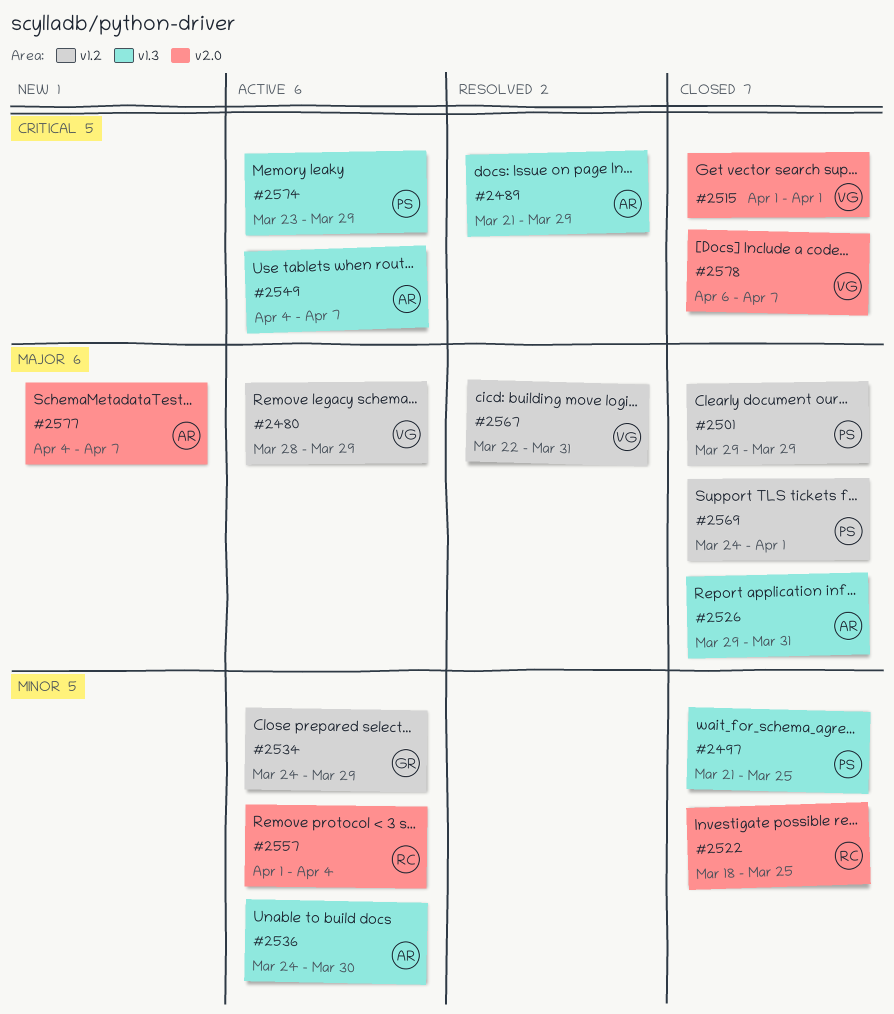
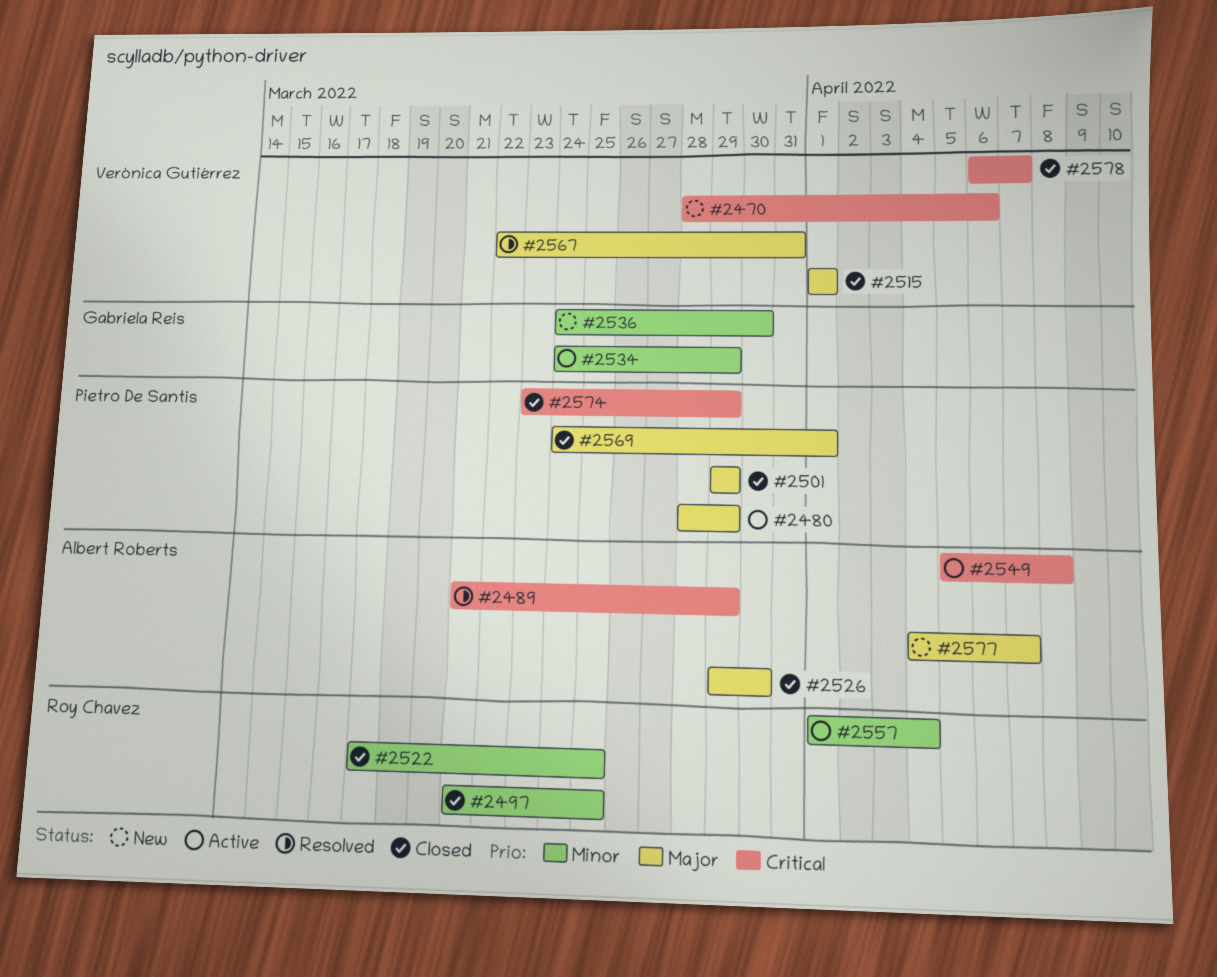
#2470: none -> present
#2480, owner: Verónica Gutiérrez -> Pietro De Santis
#2497, owner: Pietro De Santis -> Roy Chavez
#2515, priority: Critical -> Major
#2526, due: Mar 31 -> Mar 30
#2536, status: Active -> New
#2536, owner: Albert Roberts -> Gabriela Reis
#2549, start: Apr 4 -> Apr 5
#2549, due: Apr 7 -> Apr 8
#2574, status: Active -> Closed

